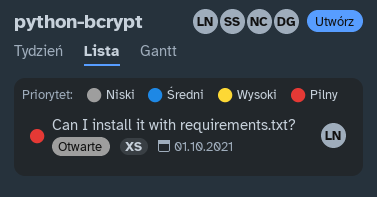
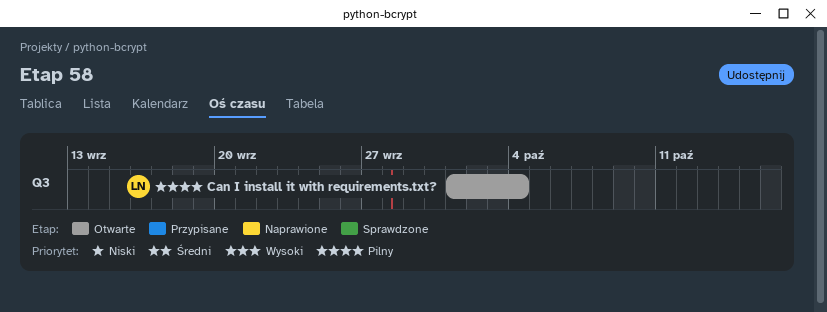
Can I install it with requirements.txt?, due: Oct 1 -> Oct 4

